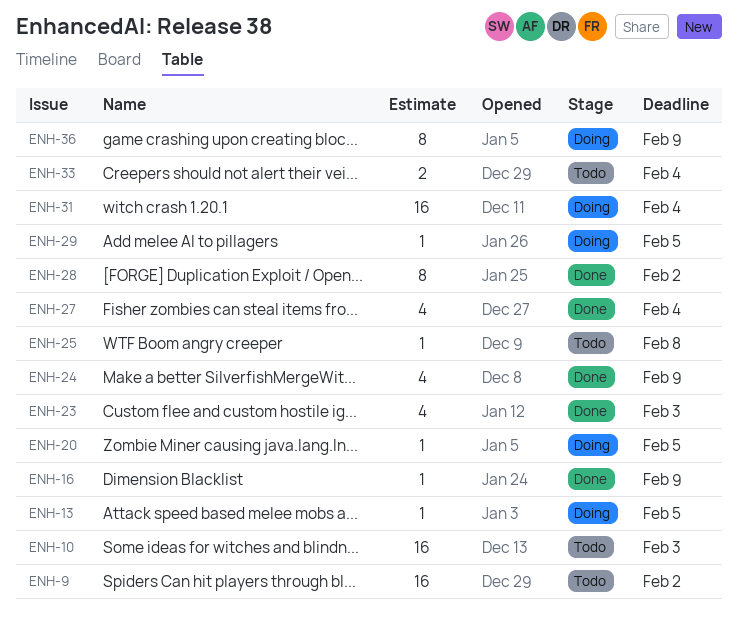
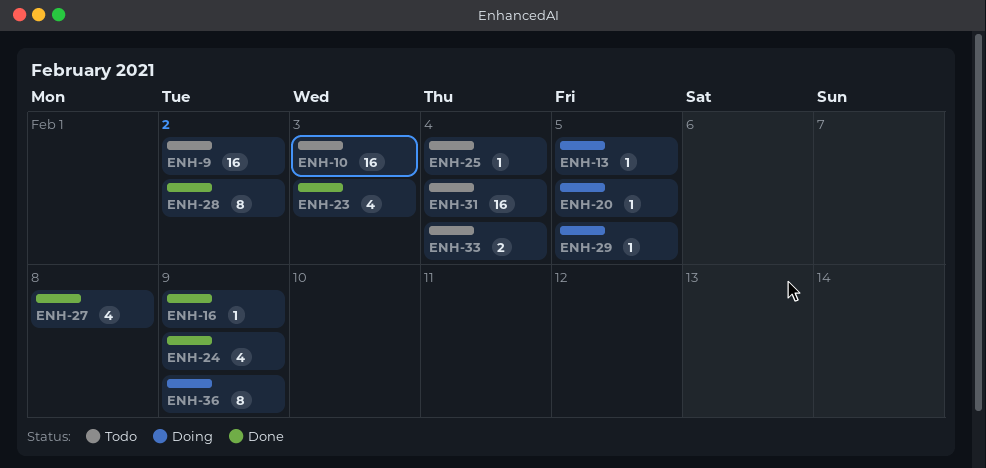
ENH-25, due: Feb 8 -> Feb 4
ENH-27, due: Feb 4 -> Feb 8
ENH-31, status: Doing -> Todo

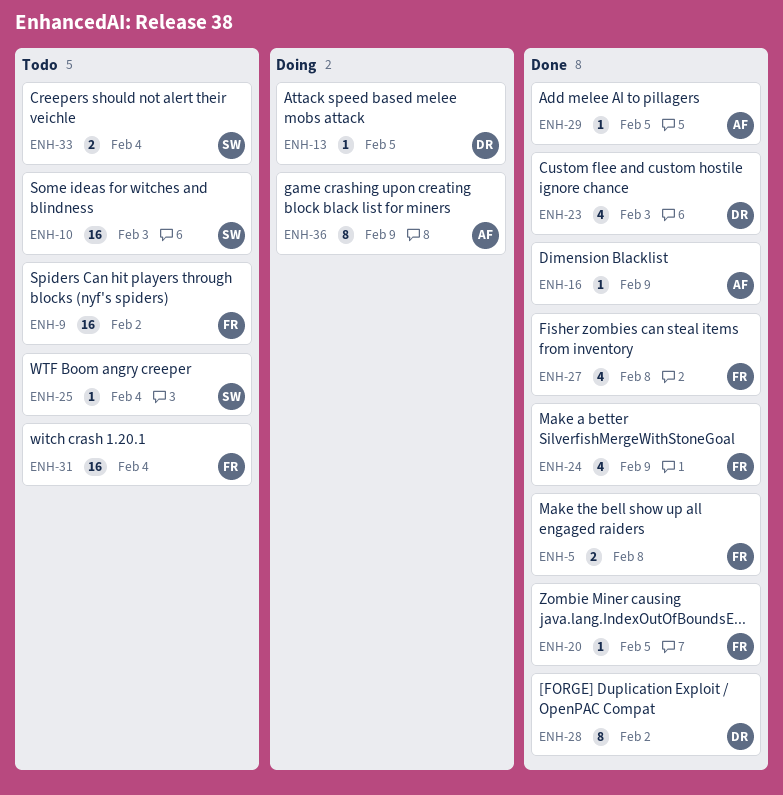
ENH-5: none -> present
ENH-20, status: Doing -> Done
ENH-29, status: Doing -> Done

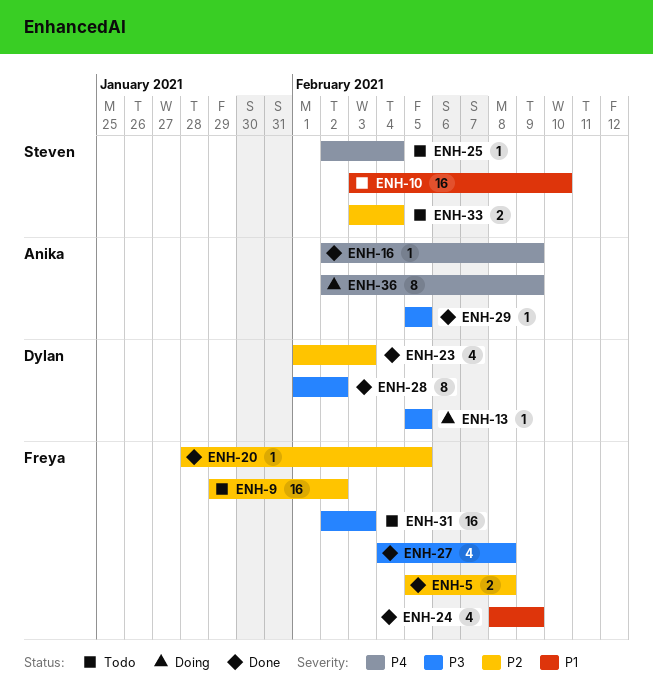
ENH-10, due: Feb 3 -> Feb 10
ENH-31, due: Feb 4 -> Feb 3

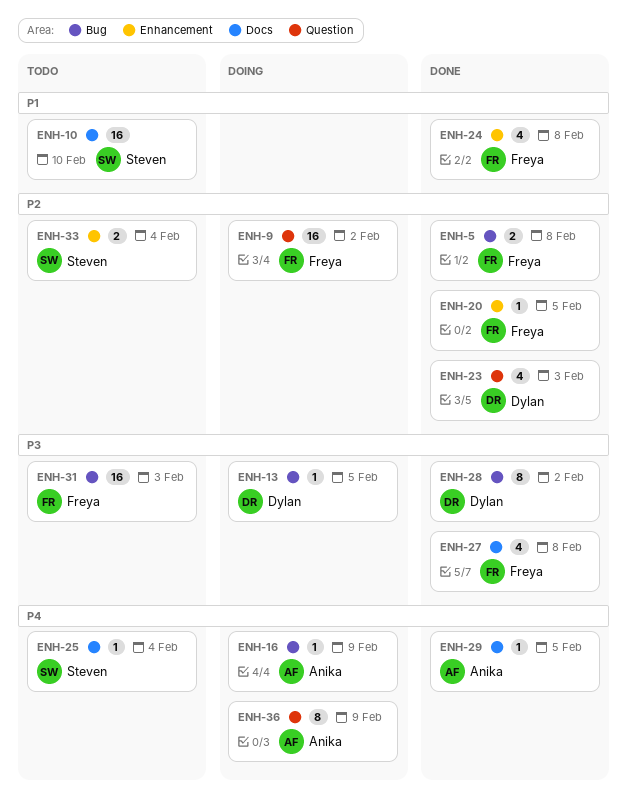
ENH-9, status: Todo -> Doing
ENH-16, status: Done -> Doing
ENH-24, due: Feb 9 -> Feb 8
ENH-29, priority: P3 -> P4

